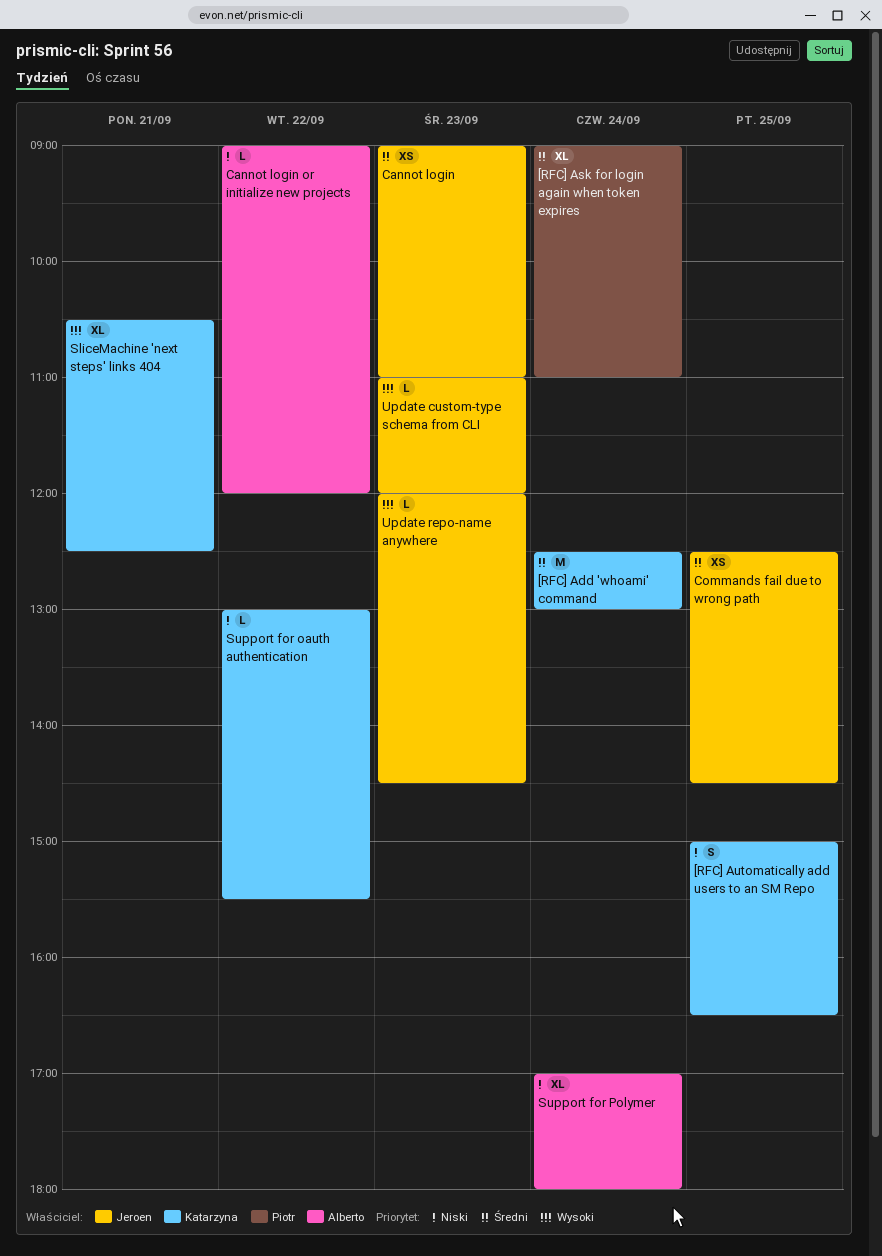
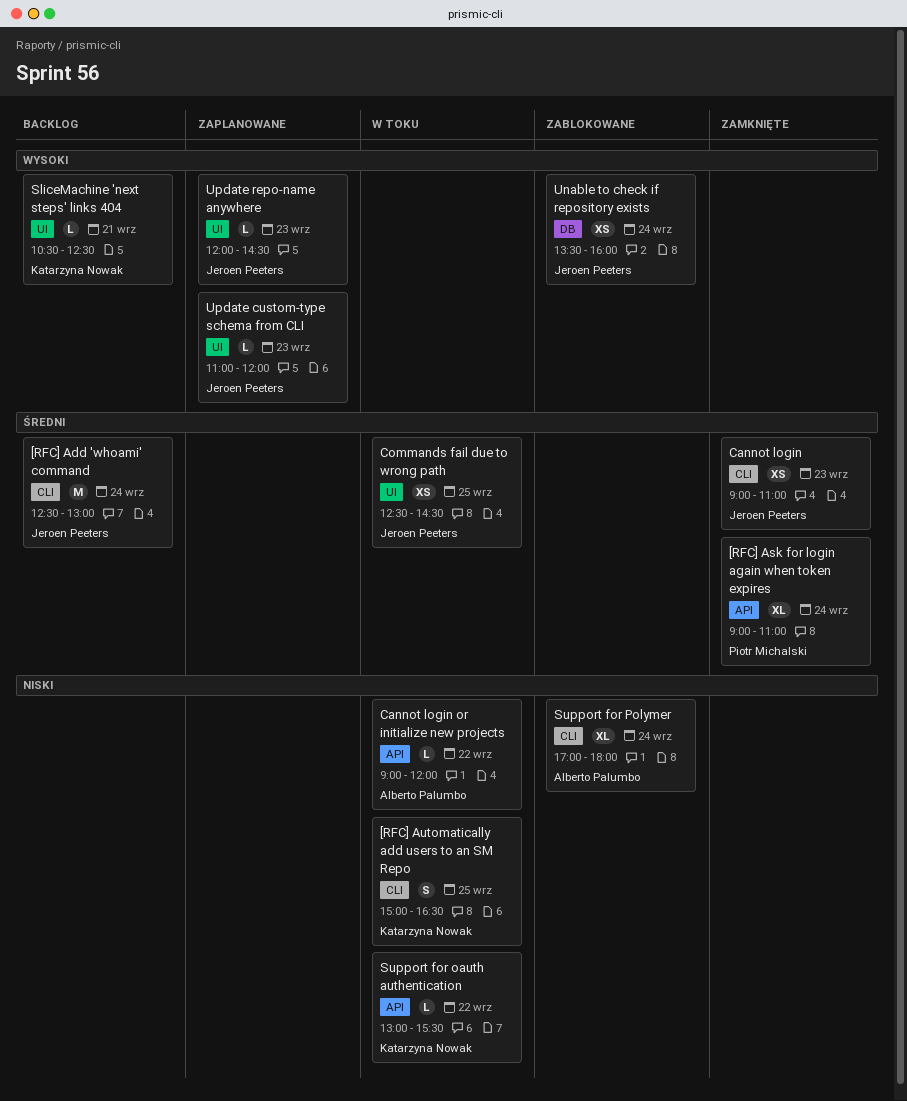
[RFC] Add 'whoami' command, owner: Katarzyna Nowak -> Jeroen Peeters
SliceMachine 'next steps' links 404, estimate: XL -> L
Unable to check if repository exists: none -> present

